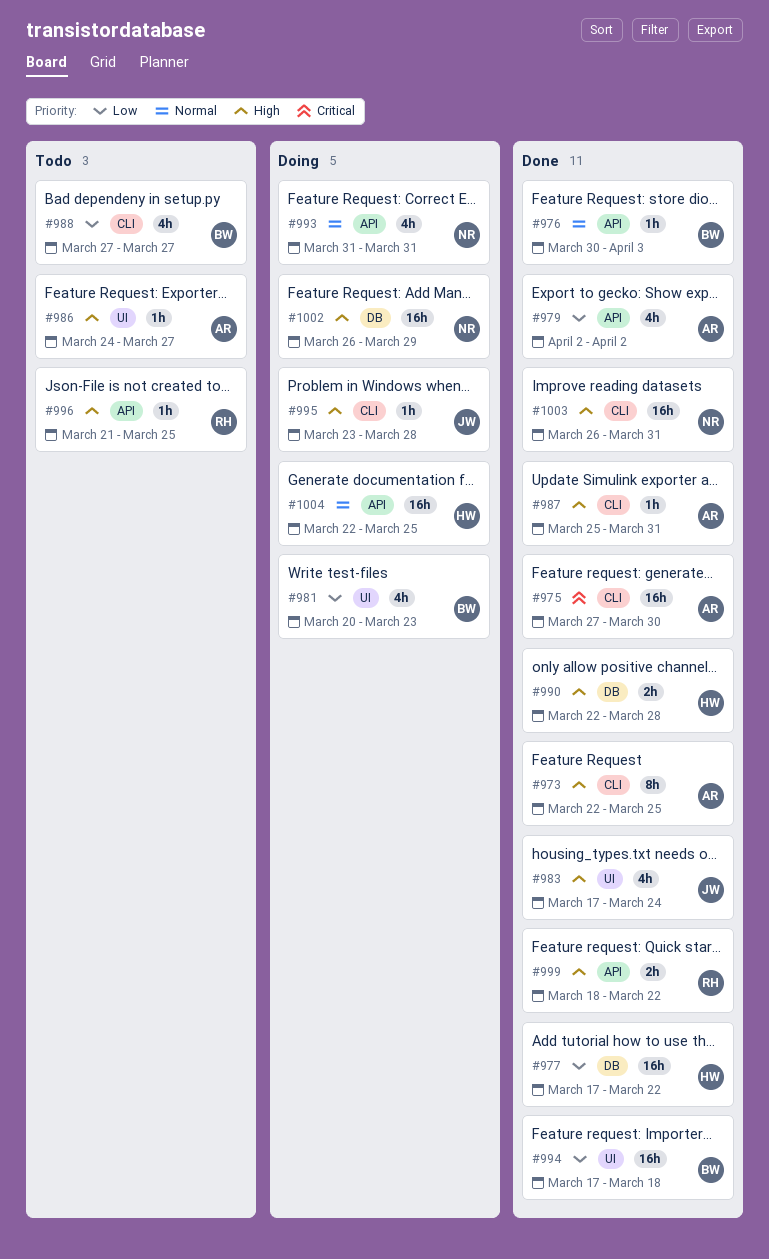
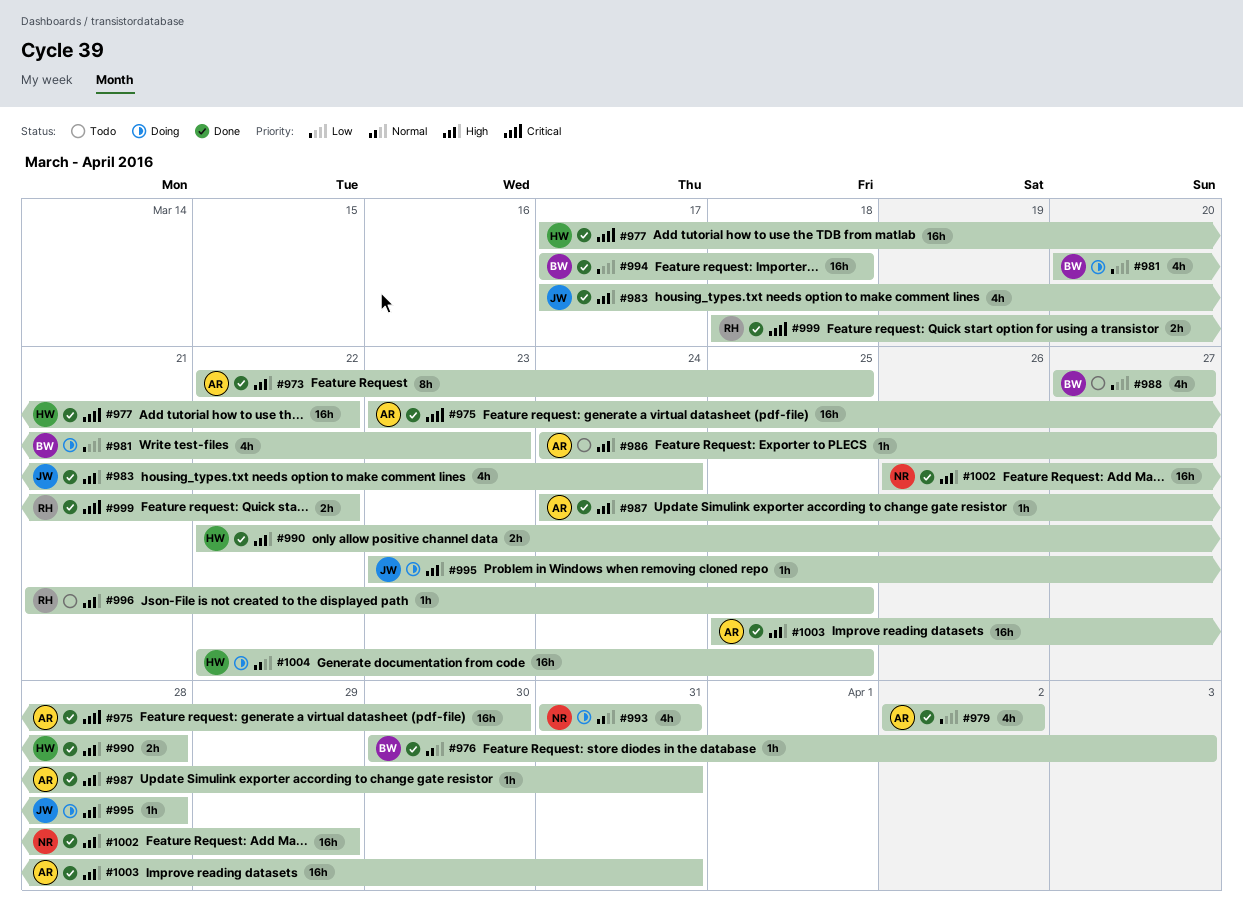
#975, start: Mar 27 -> Mar 23
#977, priority: Low -> Critical
#987, start: Mar 25 -> Mar 24
#999, priority: High -> Critical
#1002, status: Doing -> Done
#1003, owner: NR -> AR
#1003, start: Mar 26 -> Mar 25

